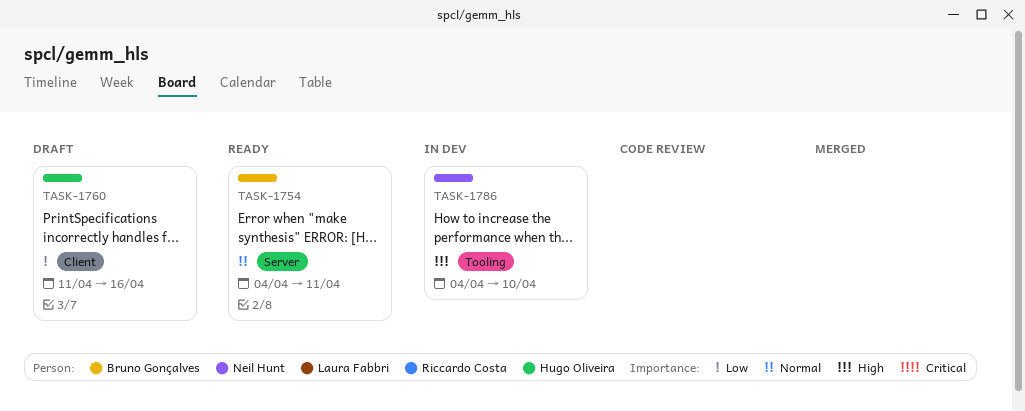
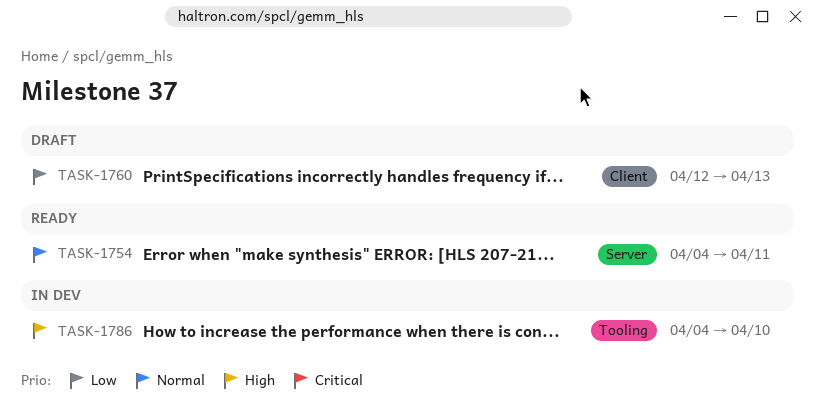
TASK-1760, start: Apr 11 -> Apr 12
TASK-1760, due: Apr 16 -> Apr 13

